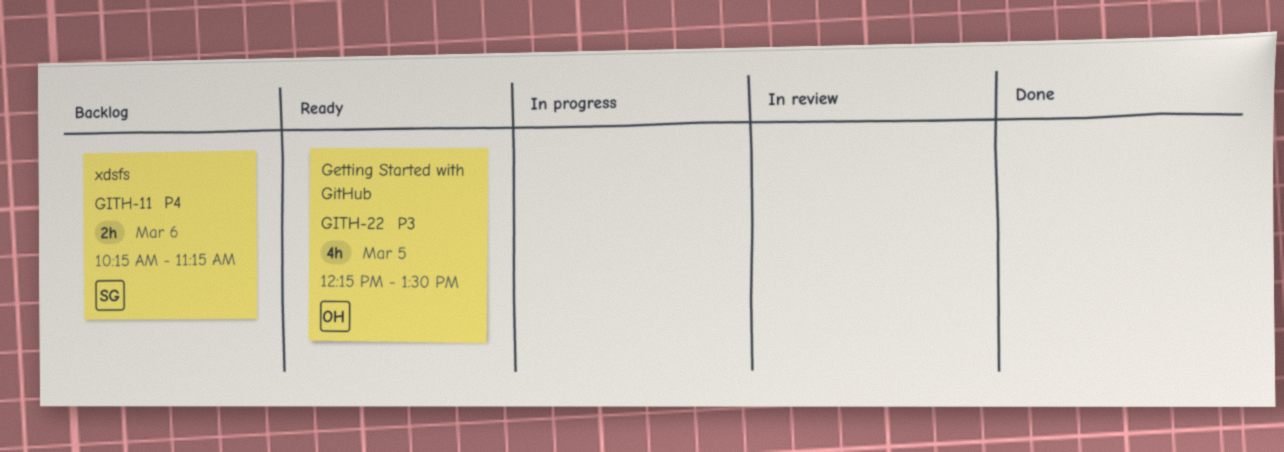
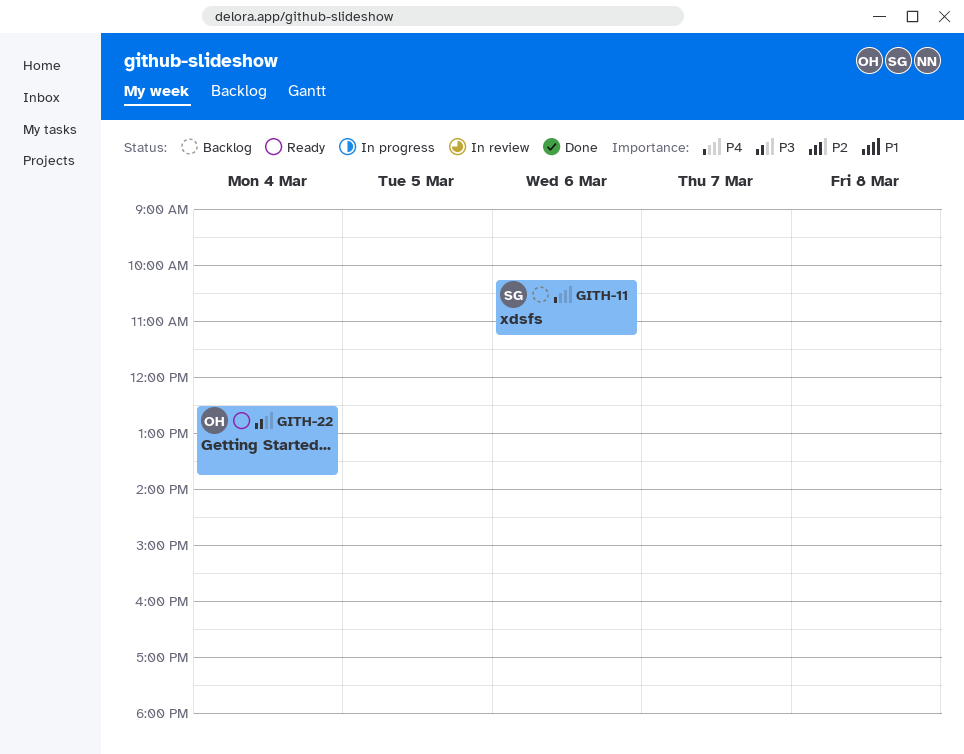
GITH-22, day: Mar 5 -> Mar 4
GITH-22, begins: 12:15 -> 12:30
GITH-22, ends: 13:30 -> 13:45

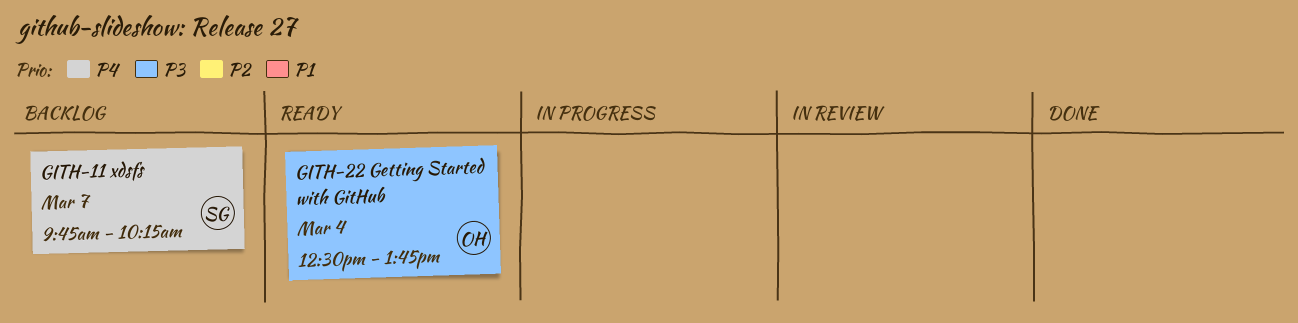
GITH-11, day: Mar 6 -> Mar 7
GITH-11, begins: 10:15 -> 09:45
GITH-11, ends: 11:15 -> 10:15

